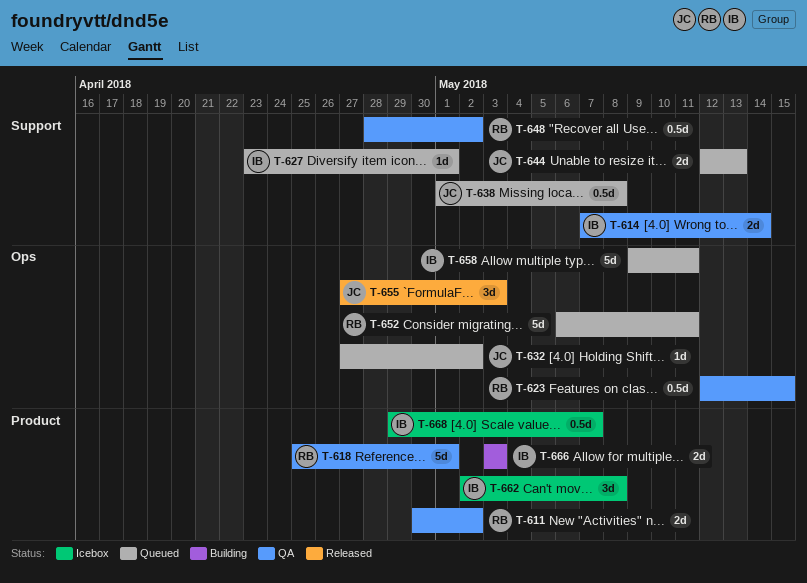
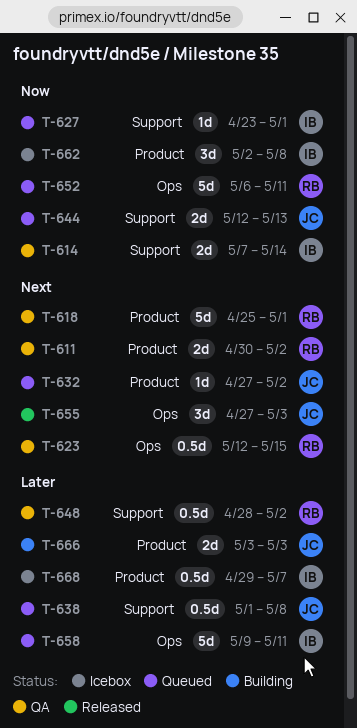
T-632, label: Ops -> Product
T-666, owner: IB -> JC

